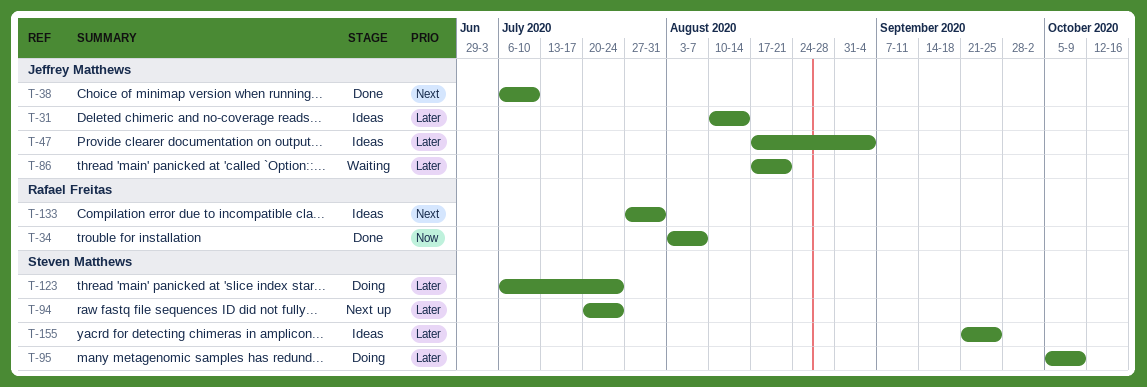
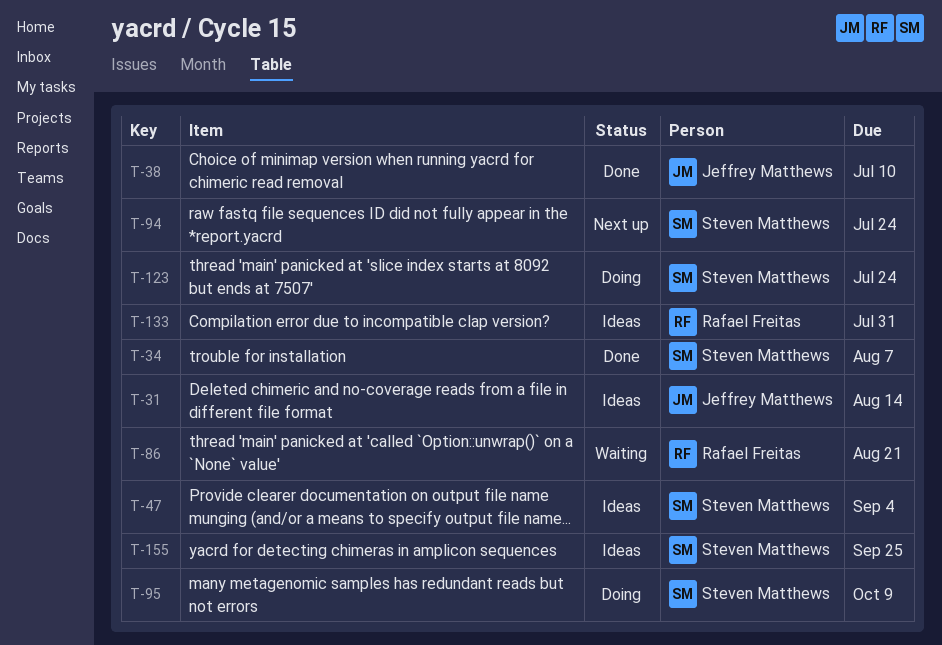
T-34, owner: Rafael Freitas -> Steven Matthews
T-47, owner: Jeffrey Matthews -> Steven Matthews
T-86, owner: Jeffrey Matthews -> Rafael Freitas

